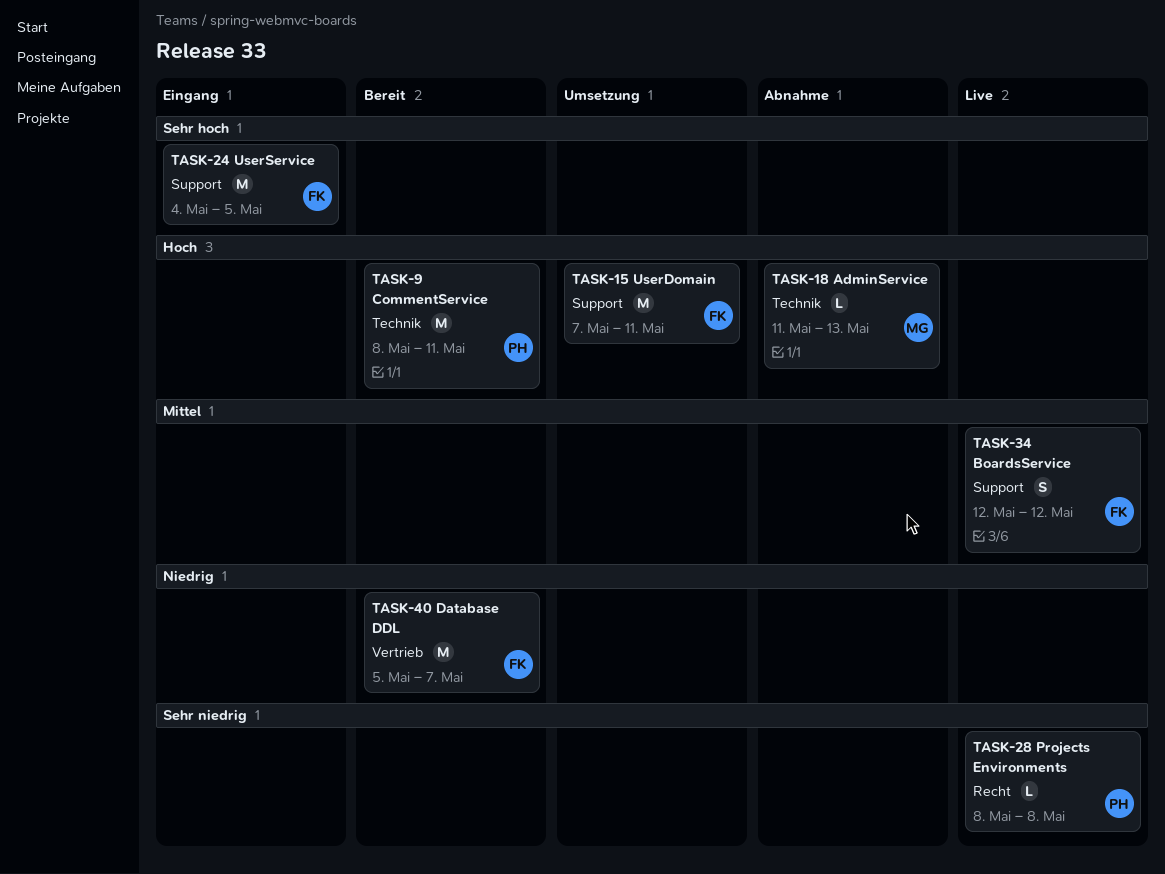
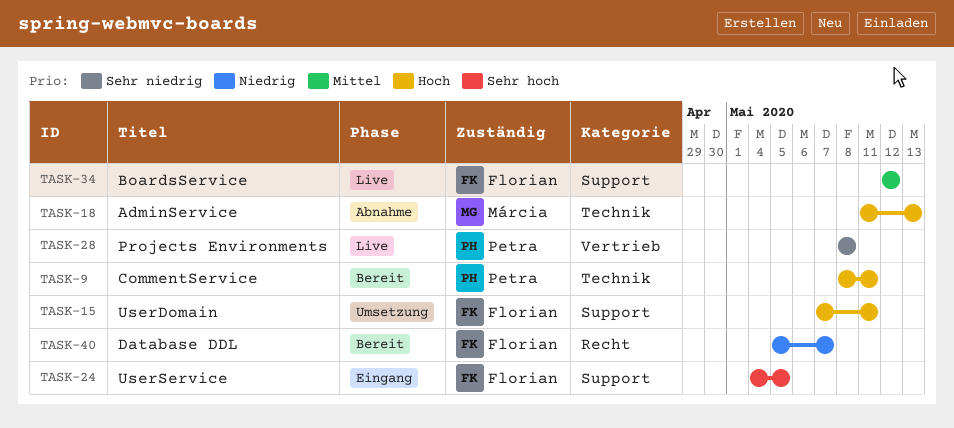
TASK-28, label: Recht -> Vertrieb
TASK-40, label: Vertrieb -> Recht

